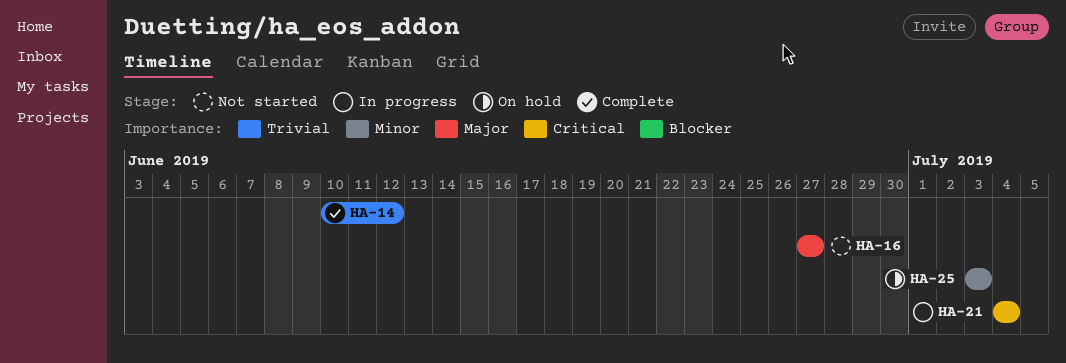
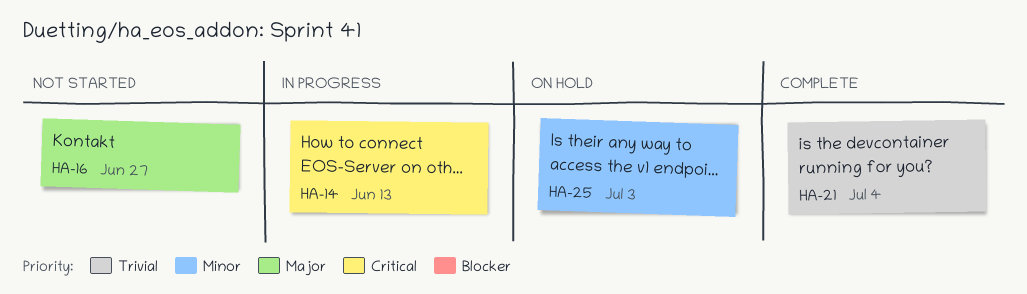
HA-14, status: Complete -> In progress
HA-14, priority: Trivial -> Critical
HA-14, due: Jun 12 -> Jun 13
HA-21, status: In progress -> Complete
HA-21, priority: Critical -> Trivial

